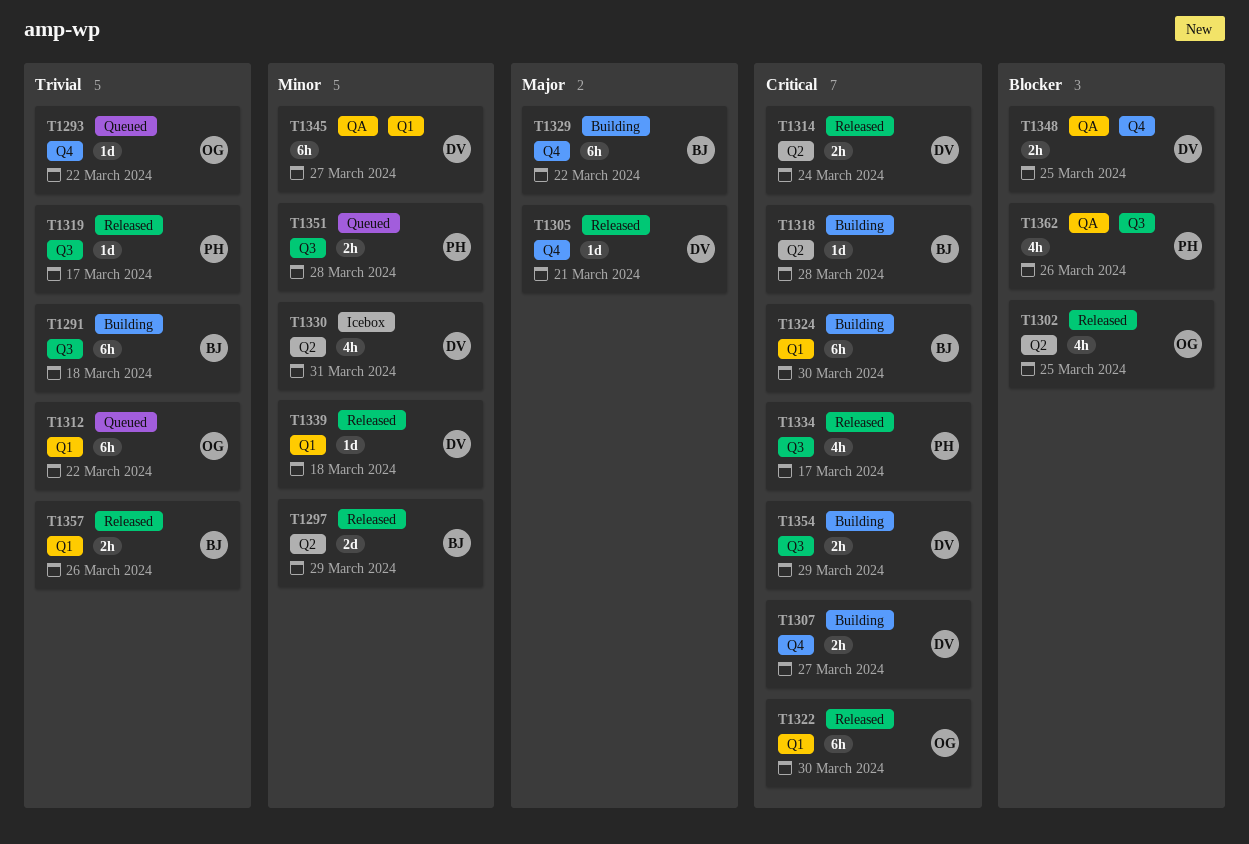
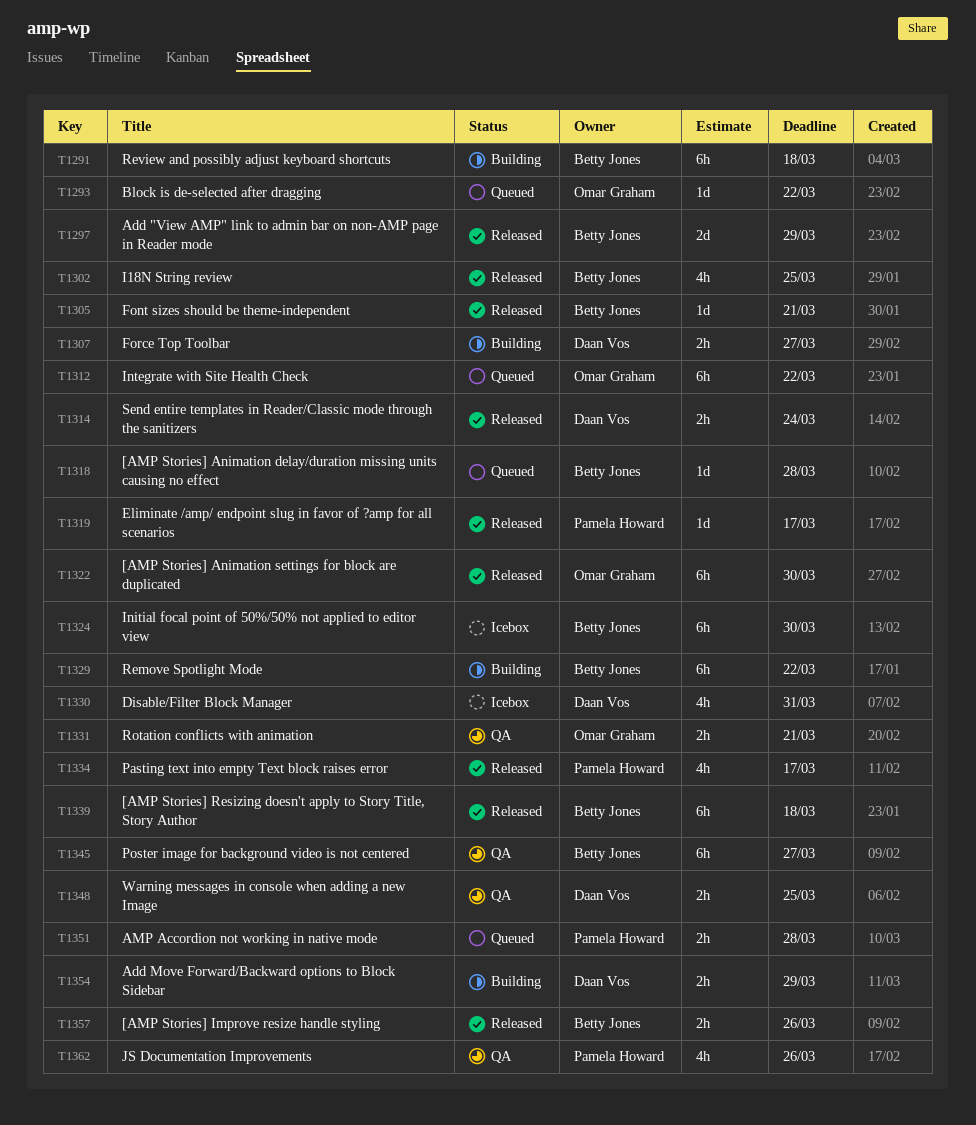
T1302, owner: Omar Graham -> Betty Jones
T1305, owner: Daan Vos -> Betty Jones
T1318, status: Building -> Queued
T1324, status: Building -> Icebox
T1331: none -> present
T1339, owner: Daan Vos -> Betty Jones
T1339, estimate: 1d -> 6h
T1345, owner: Daan Vos -> Betty Jones

